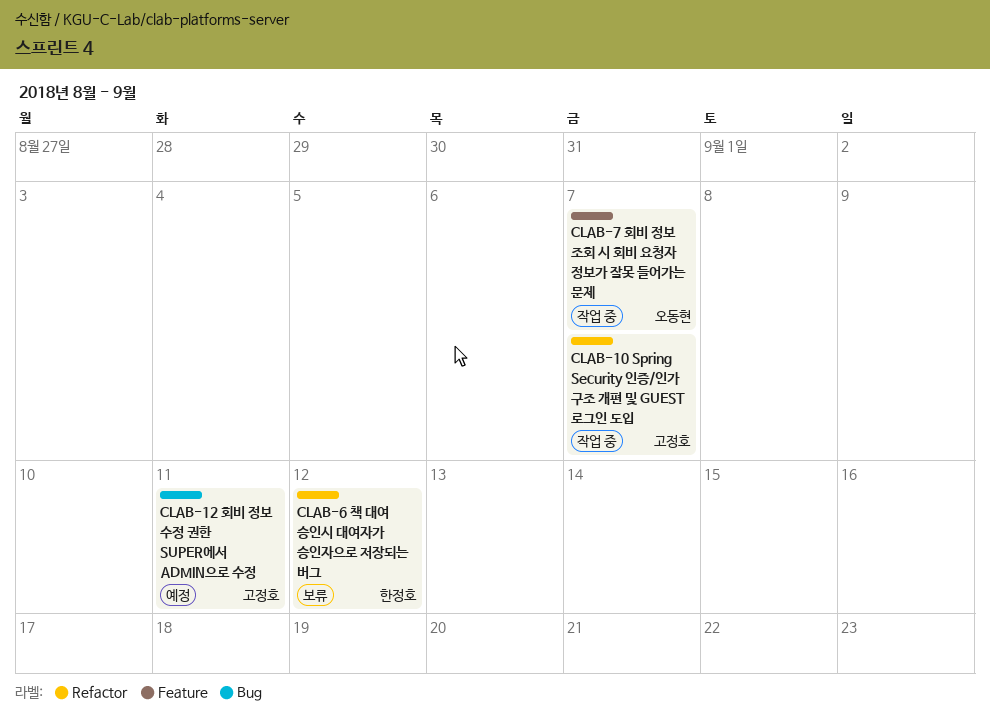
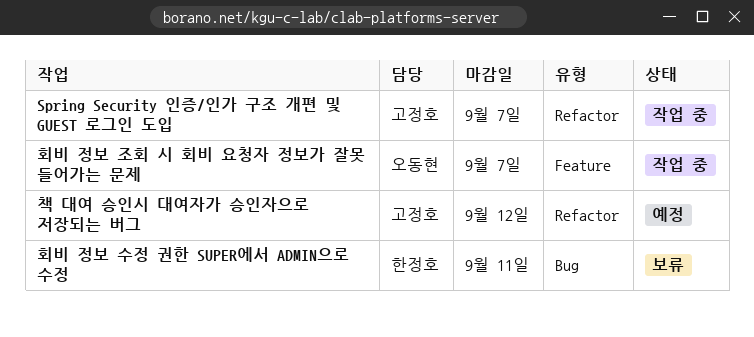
책 대여 승인시 대여자가 승인자으로 저장되는 버그, status: 보류 -> 예정
책 대여 승인시 대여자가 승인자으로 저장되는 버그, owner: 한정호 -> 고정호
회비 정보 수정 권한 SUPER에서 ADMIN으로 수정, status: 예정 -> 보류
회비 정보 수정 권한 SUPER에서 ADMIN으로 수정, owner: 고정호 -> 한정호

